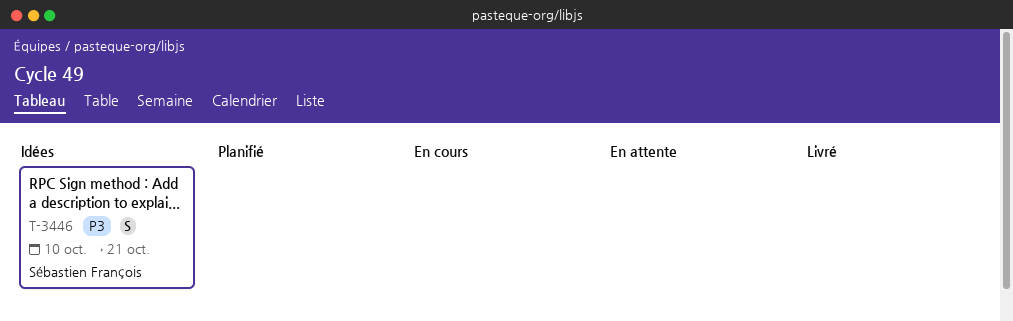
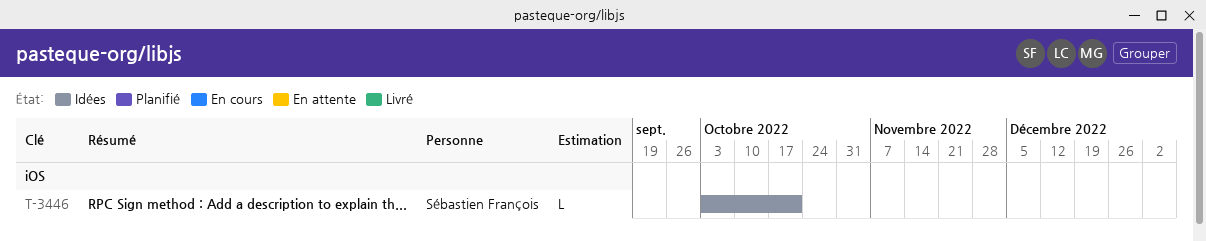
T-3446, estimate: S -> L
T-3446, start: Oct 10 -> Oct 3

